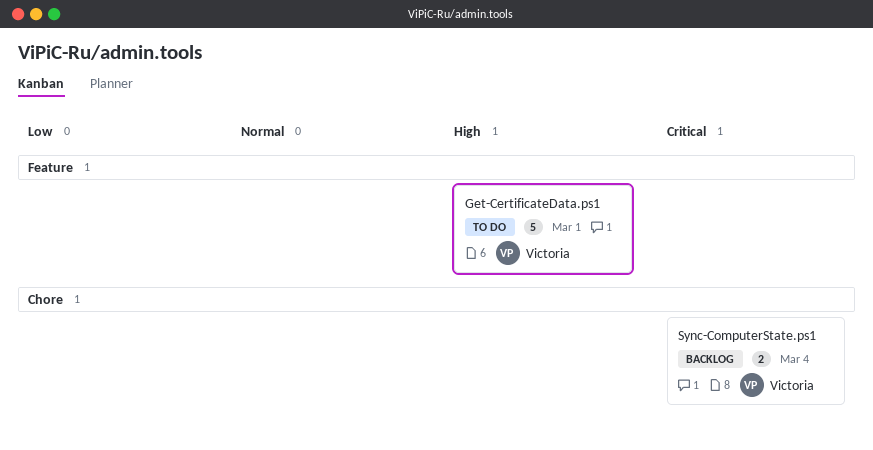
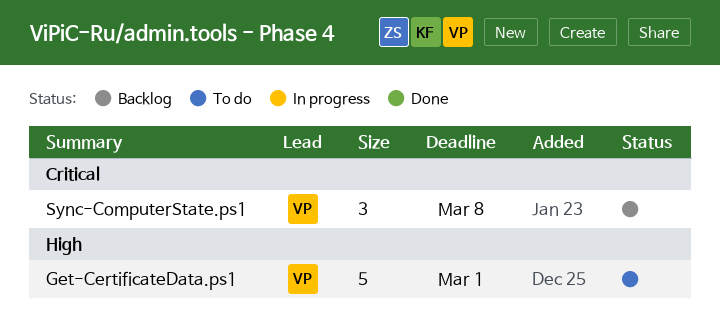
Sync-ComputerState.ps1, estimate: 2 -> 3
Sync-ComputerState.ps1, due: Mar 4 -> Mar 8

